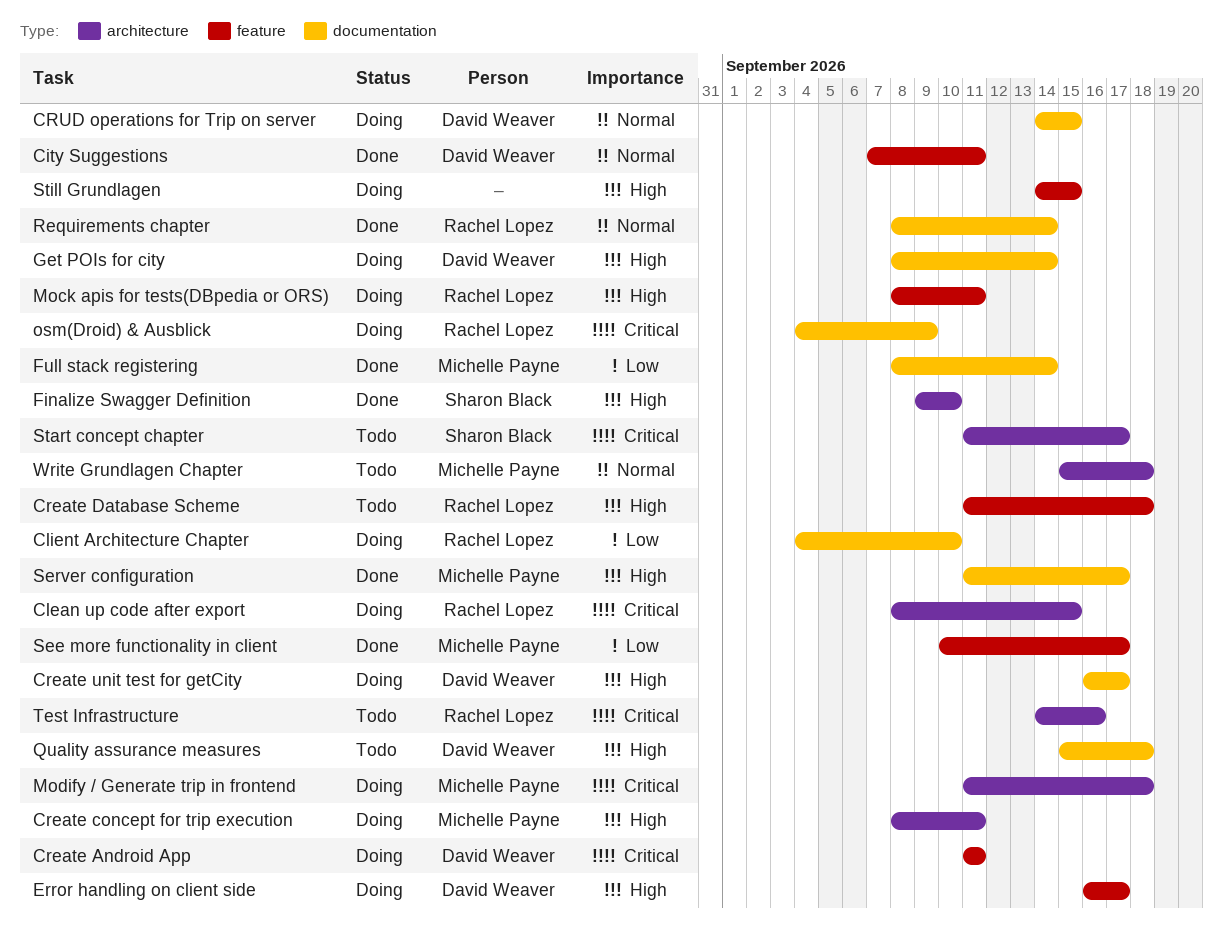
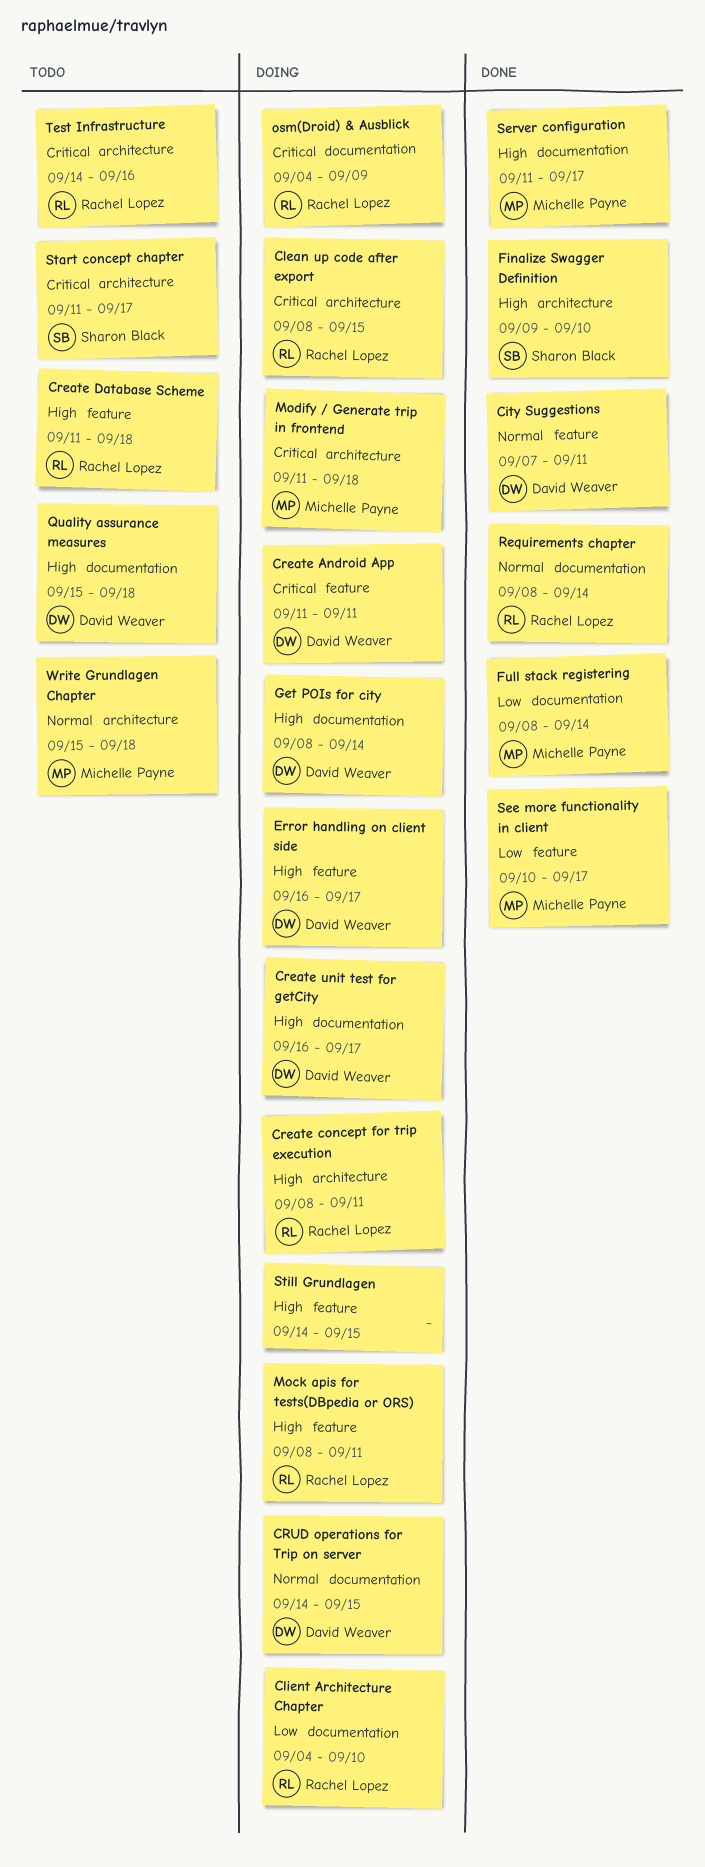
Create concept for trip execution, owner: Michelle Payne -> Rachel Lopez

